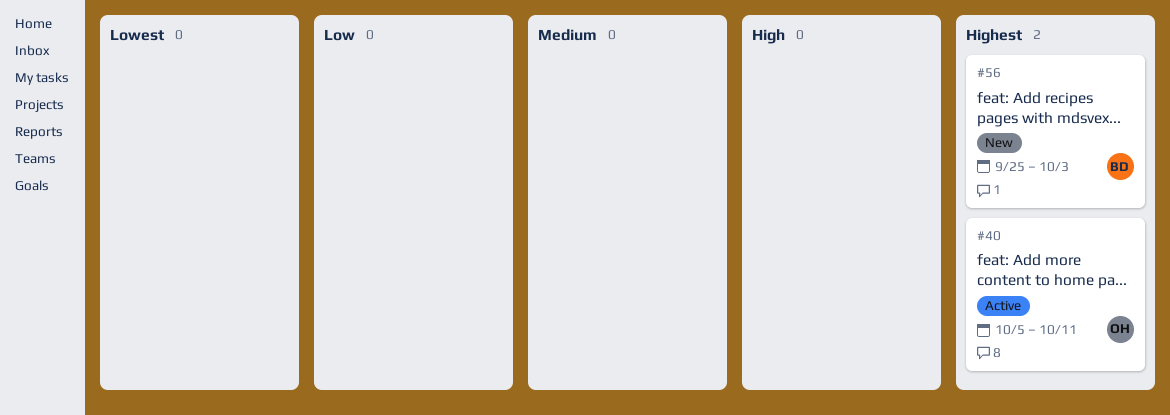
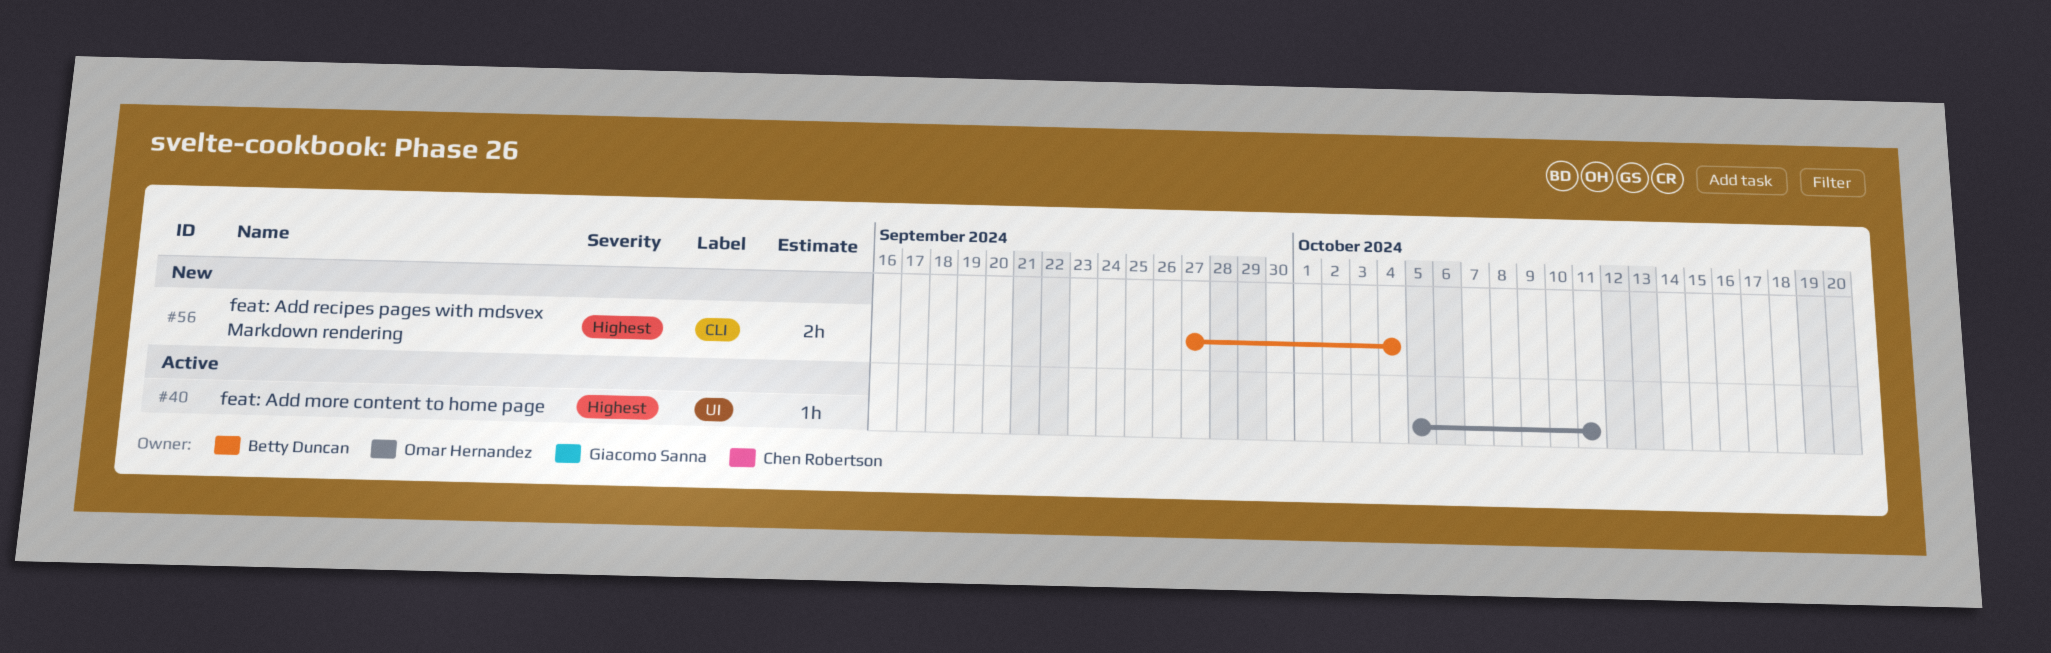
#56, start: Sep 25 -> Sep 27
#56, due: Oct 3 -> Oct 4

